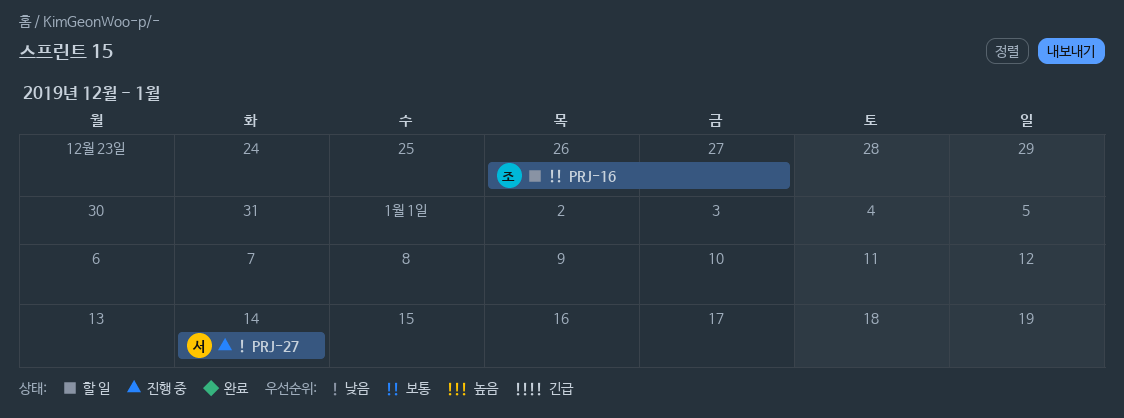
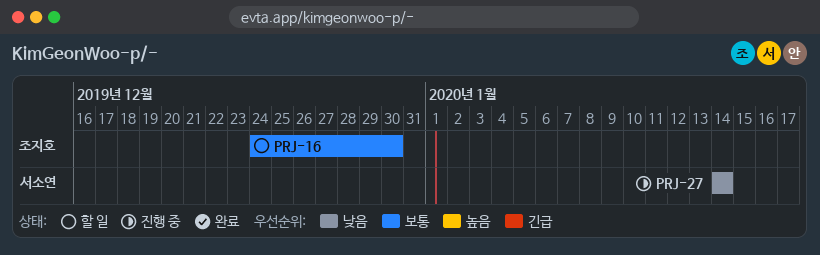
PRJ-16, start: Dec 26 -> Dec 24
PRJ-16, due: Dec 27 -> Dec 30

